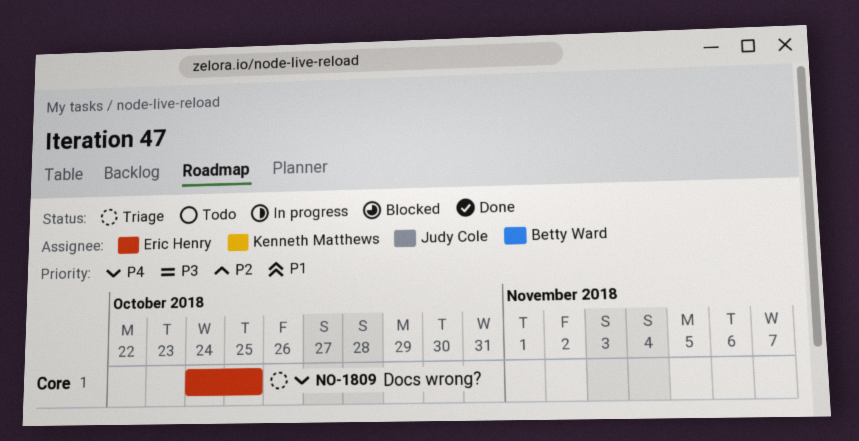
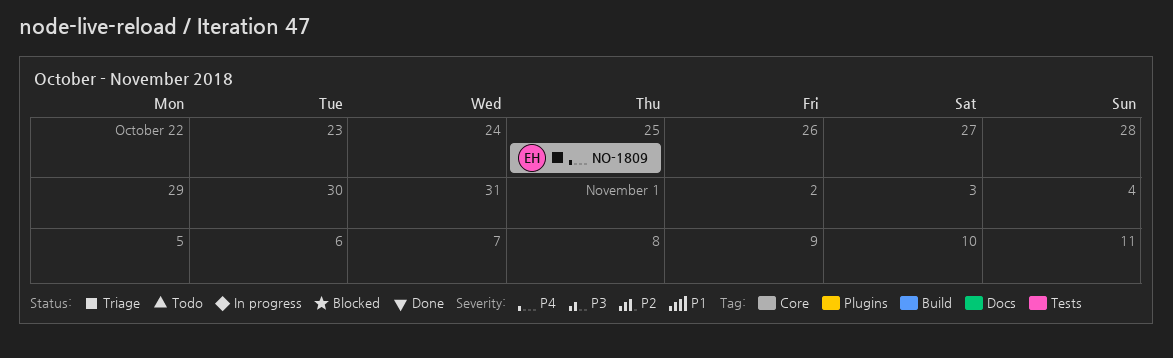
NO-1809, start: Oct 24 -> Oct 25

